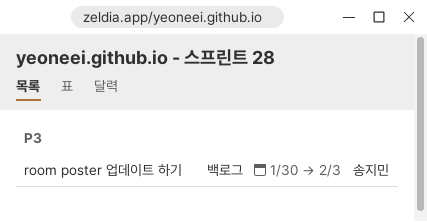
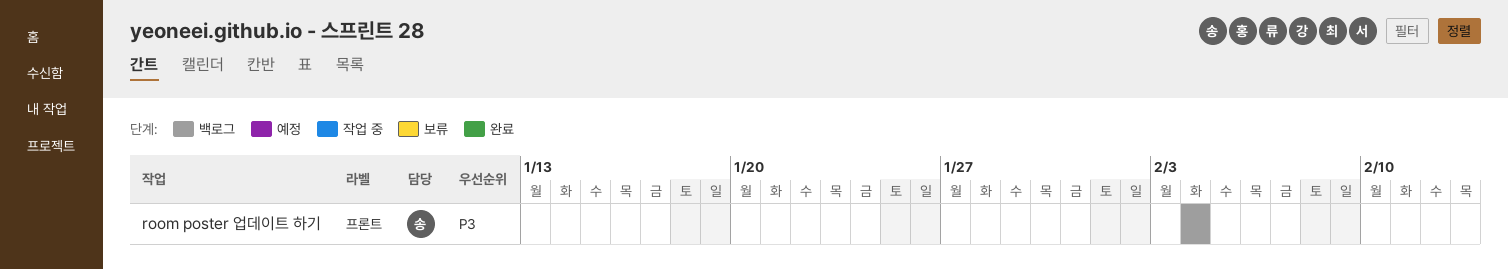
room poster 업데이트 하기, start: Jan 30 -> Feb 4
room poster 업데이트 하기, due: Feb 3 -> Feb 4

